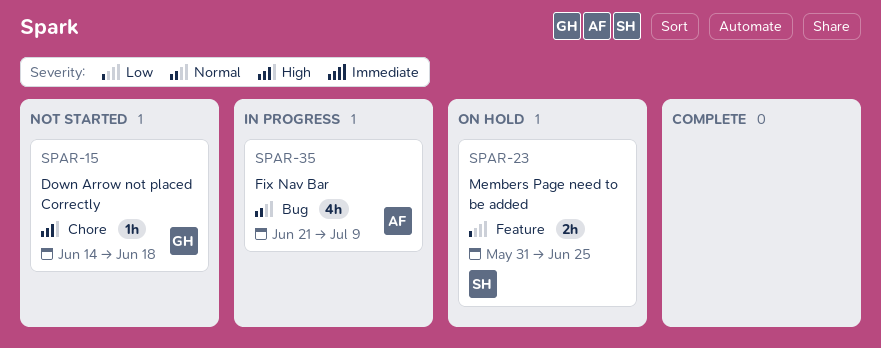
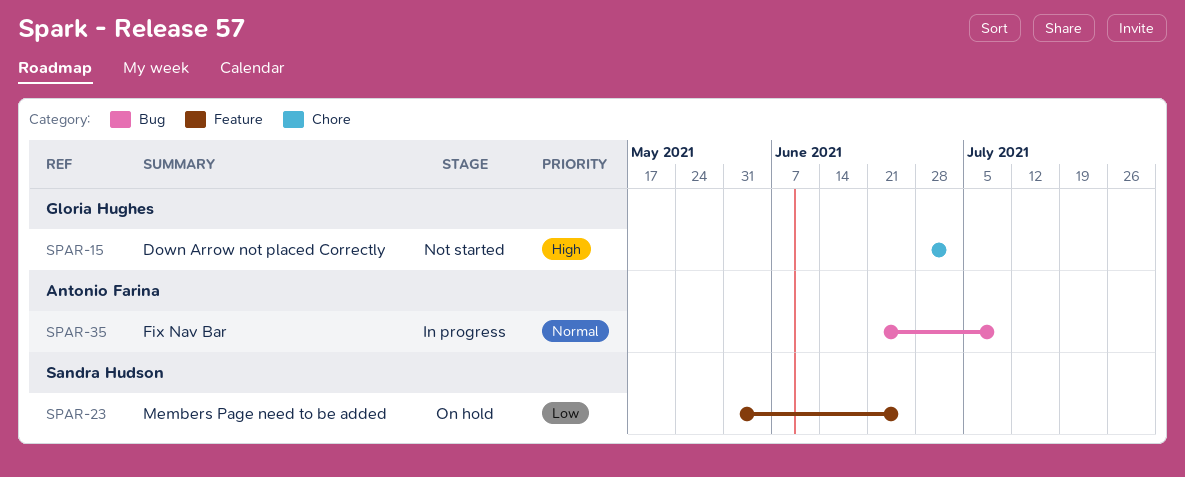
SPAR-15, start: Jun 14 -> Jun 28
SPAR-15, due: Jun 18 -> Jul 2

